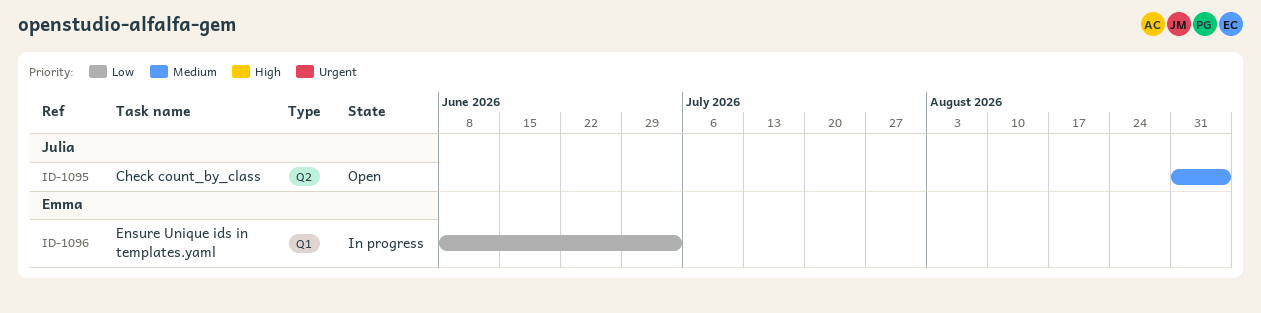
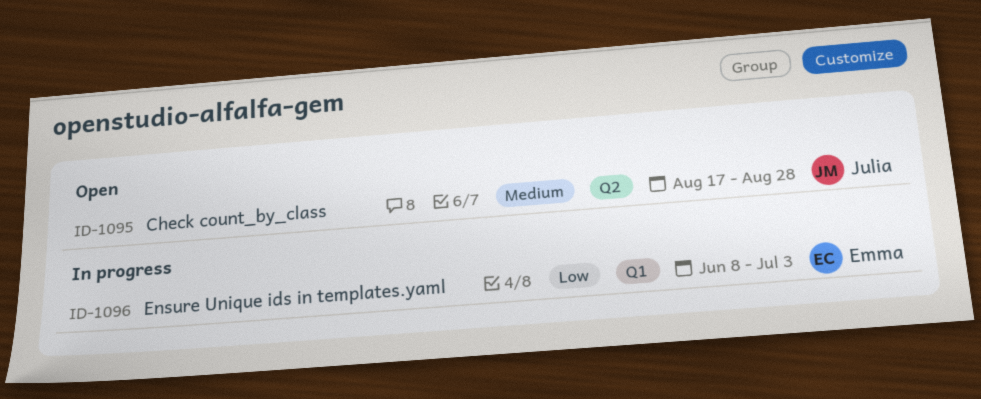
ID-1095, start: Aug 31 -> Aug 17
ID-1095, due: Sep 4 -> Aug 28

